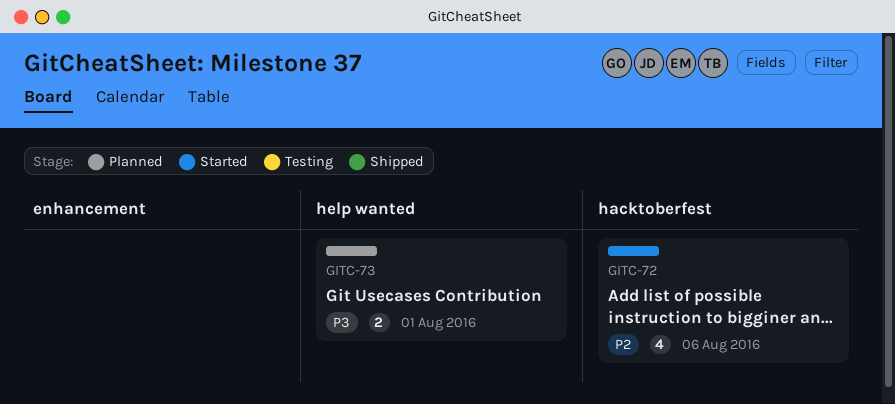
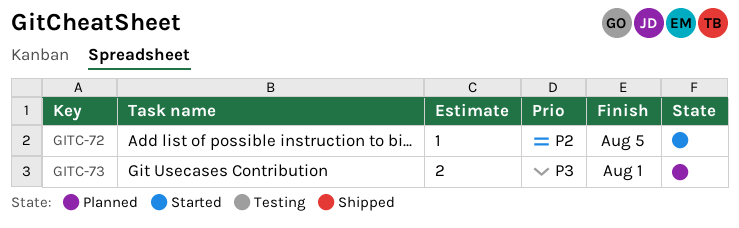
GITC-72, estimate: 4 -> 1
GITC-72, due: Aug 6 -> Aug 5

